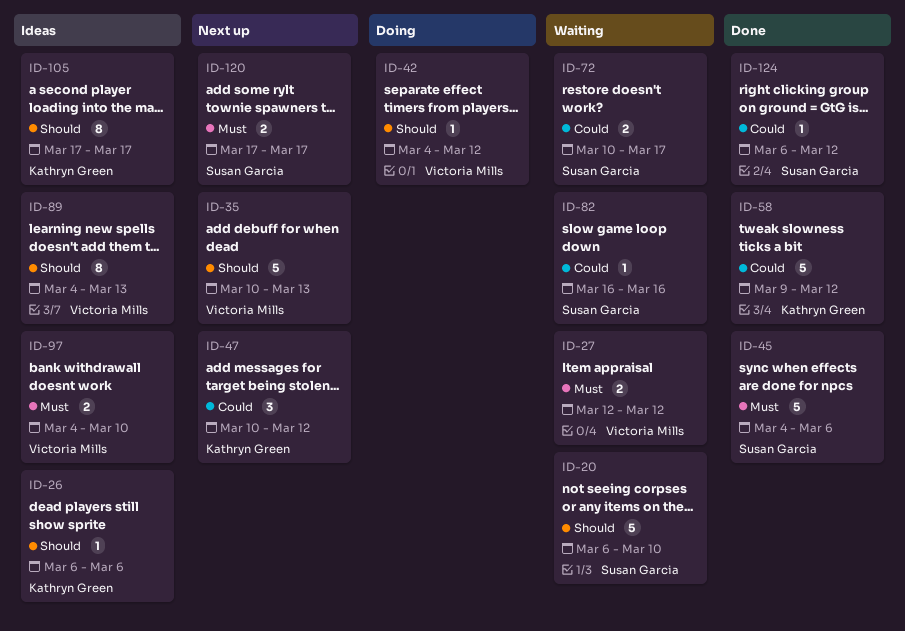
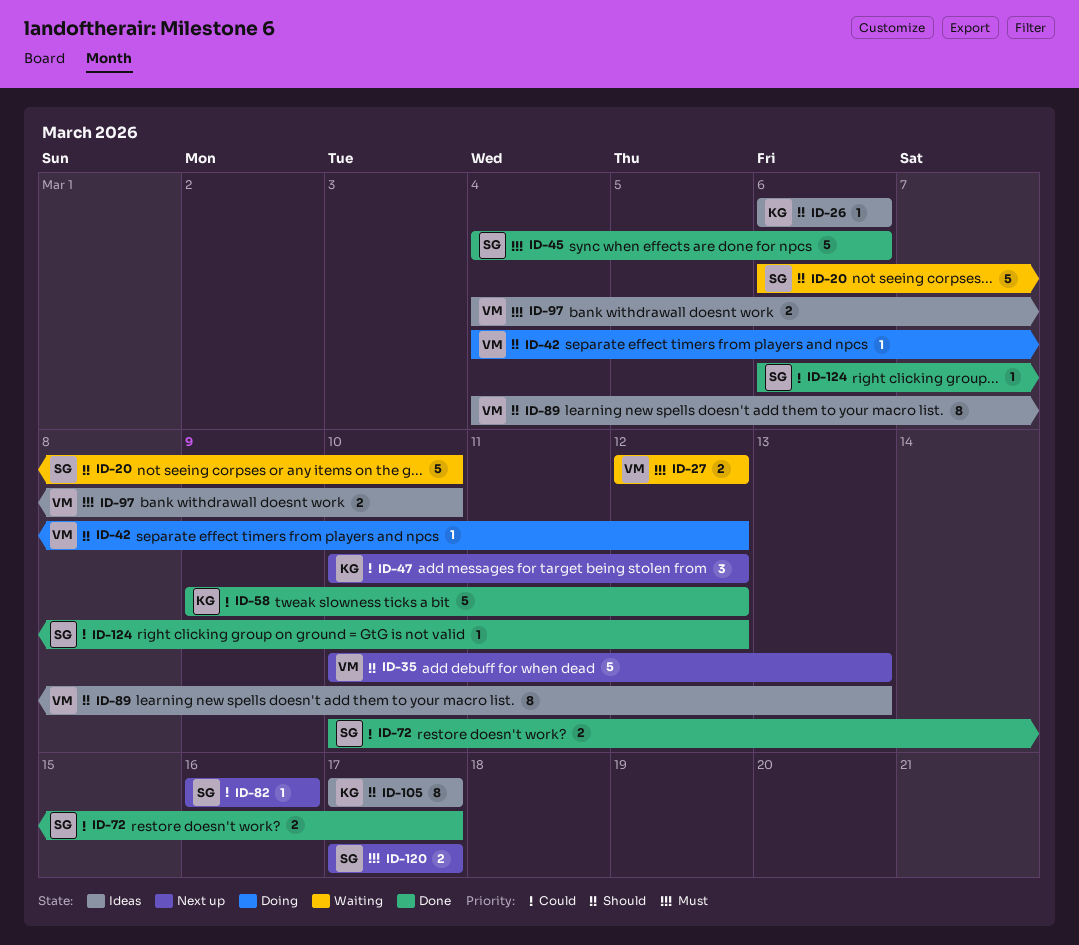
ID-72, status: Waiting -> Done
ID-82, status: Waiting -> Next up

